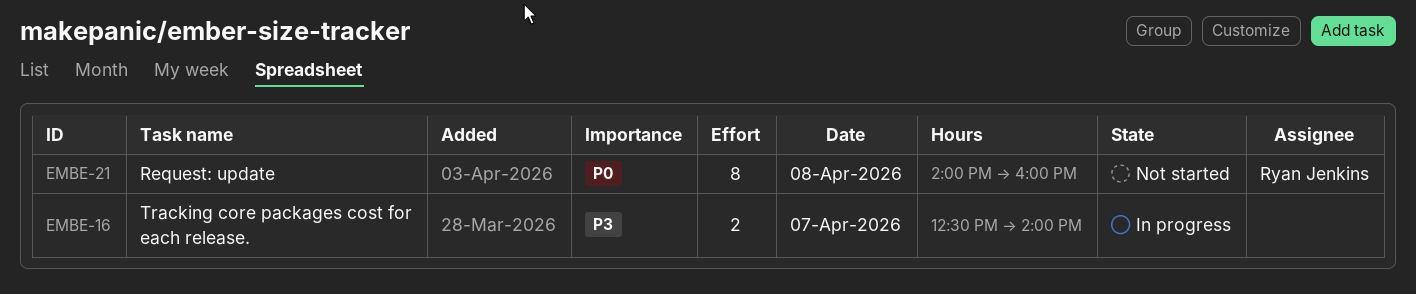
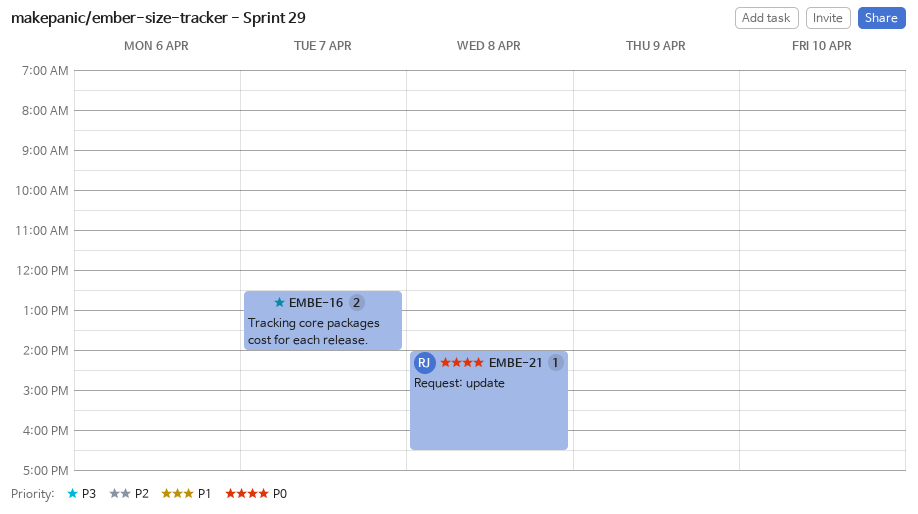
EMBE-21, estimate: 8 -> 1
EMBE-21, ends: 16:00 -> 16:30

